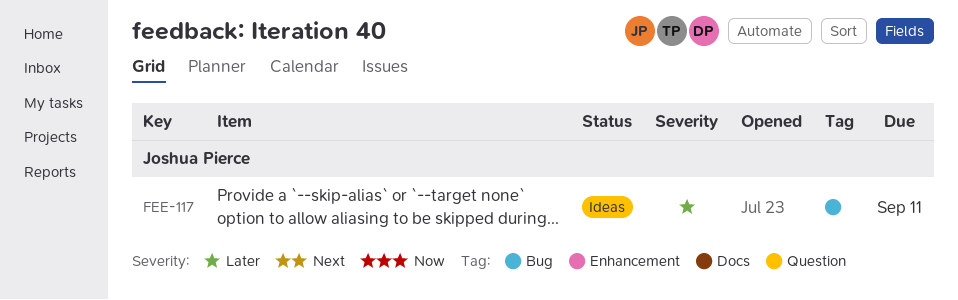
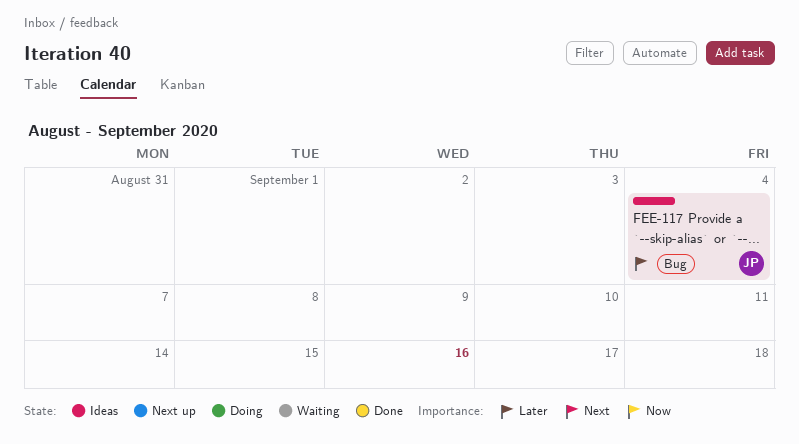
FEE-117, due: Sep 11 -> Sep 4

